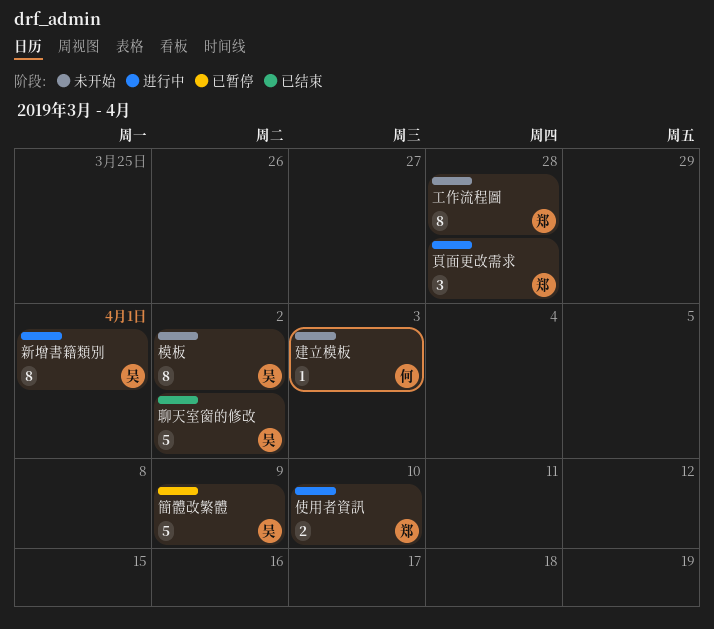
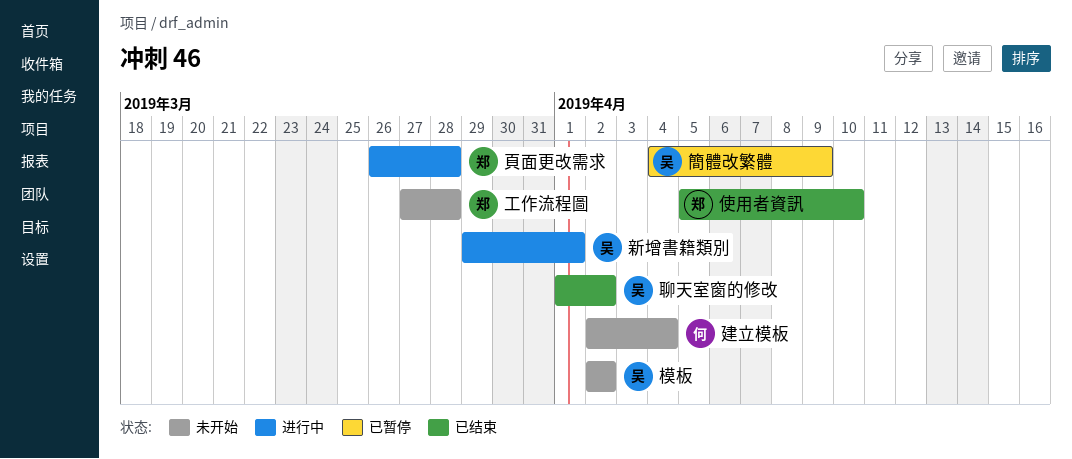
使用者資訊, status: 进行中 -> 已结束
建立模板, due: Apr 3 -> Apr 4

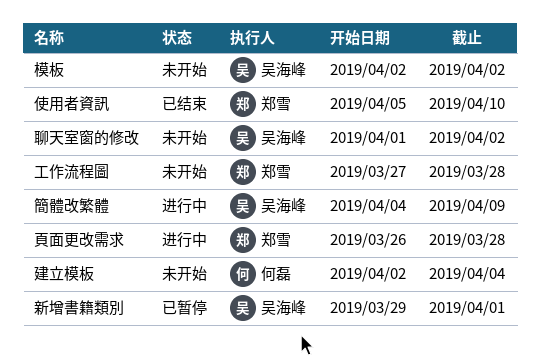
新增書籍類別, status: 进行中 -> 已暂停
簡體改繁體, status: 已暂停 -> 进行中
聊天室窗的修改, status: 已结束 -> 未开始

